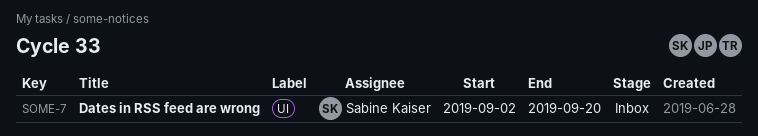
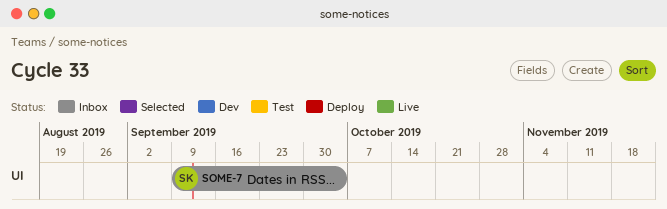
SOME-7, start: Sep 2 -> Sep 9
SOME-7, due: Sep 20 -> Oct 4

